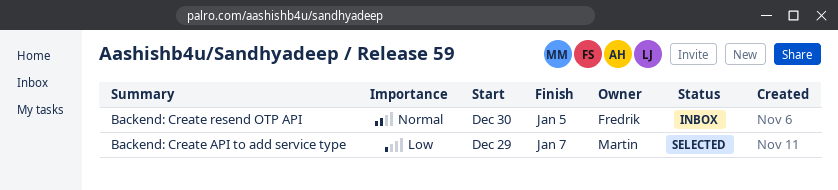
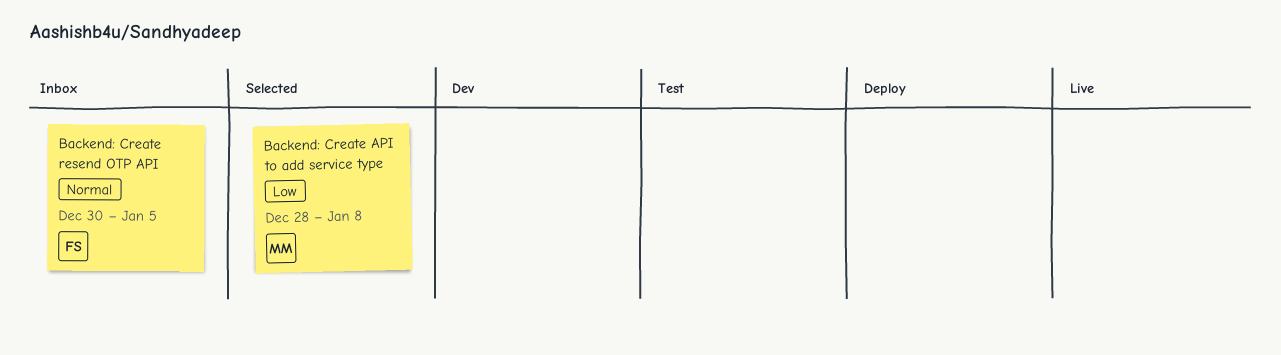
Backend: Create API to add service type, start: Dec 29 -> Dec 28
Backend: Create API to add service type, due: Jan 7 -> Jan 8

